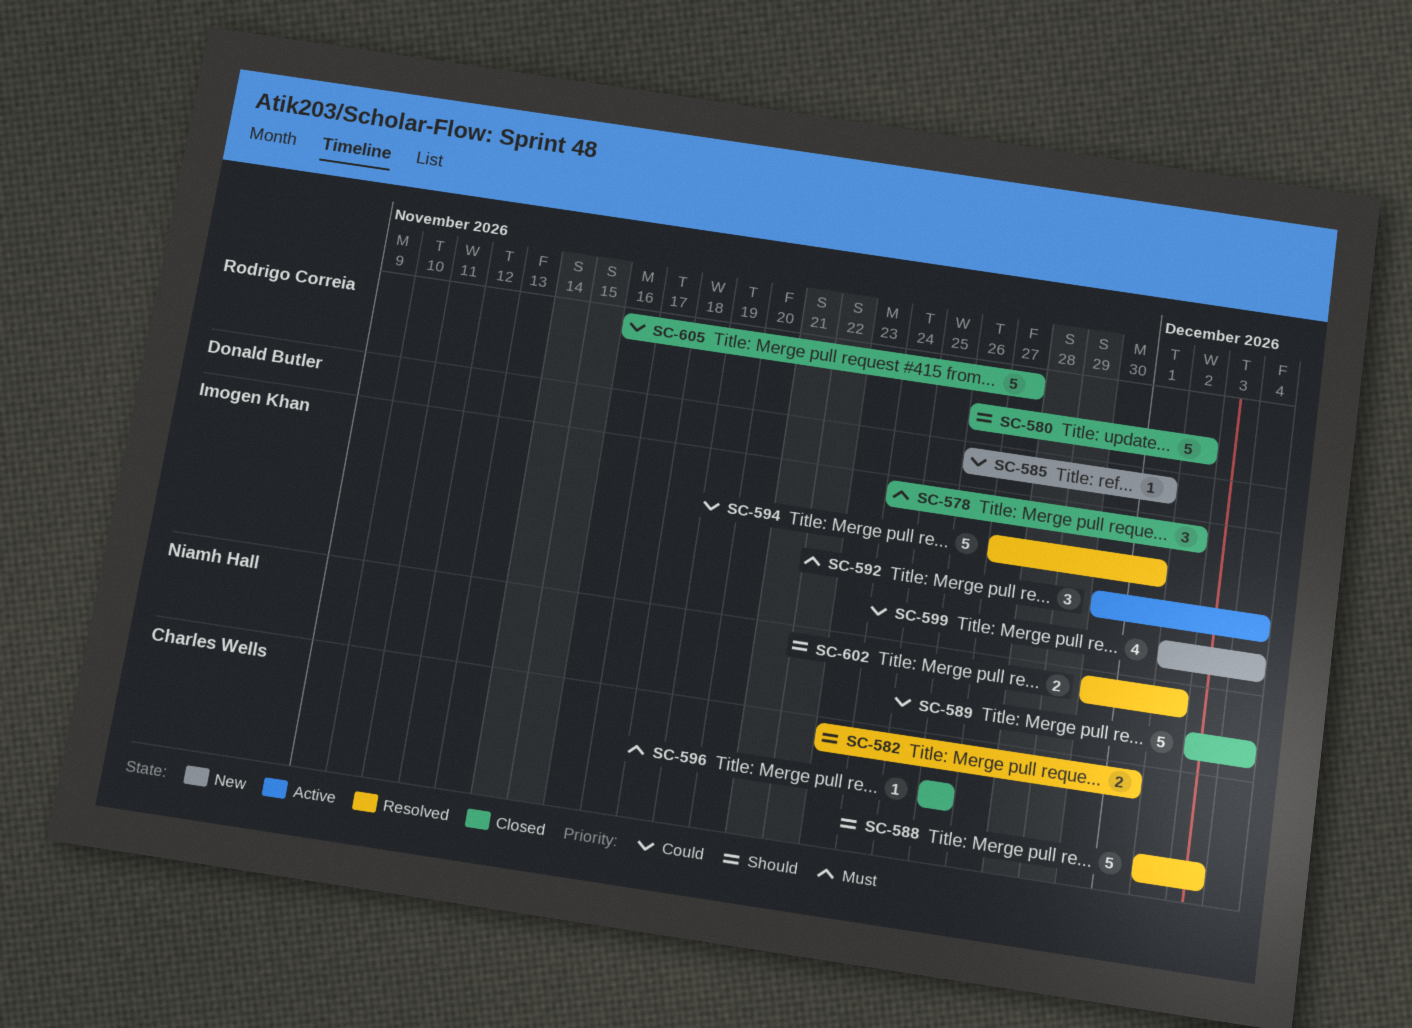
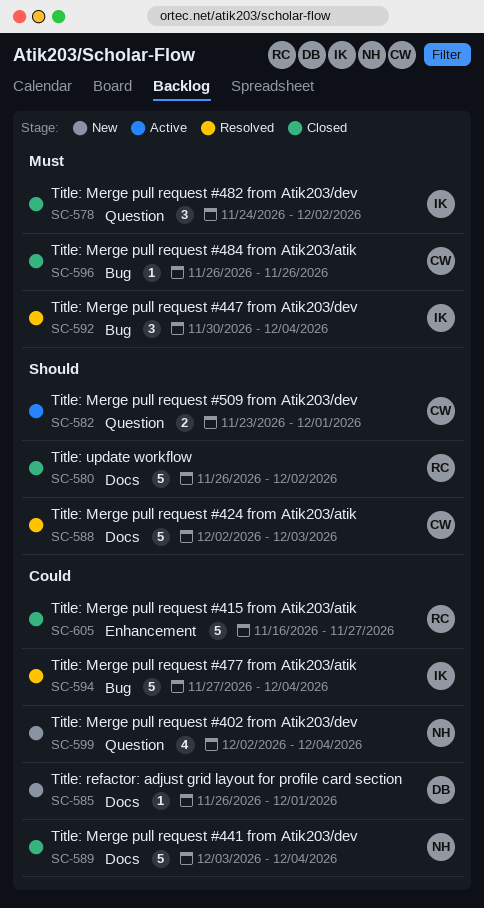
SC-582, status: Resolved -> Active
SC-592, status: Active -> Resolved
SC-594, due: Dec 1 -> Dec 4
SC-599, owner: Imogen Khan -> Niamh Hall
SC-602: present -> none

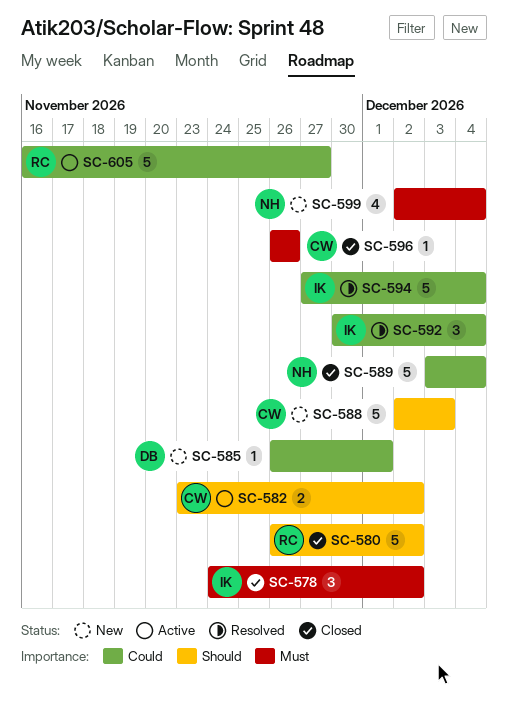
SC-582, due: Dec 1 -> Dec 2
SC-588, status: Resolved -> New
SC-592, priority: Must -> Could
SC-599, priority: Could -> Must
SC-605, status: Closed -> Active

